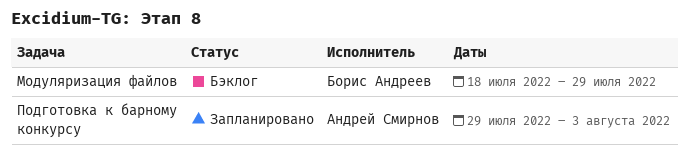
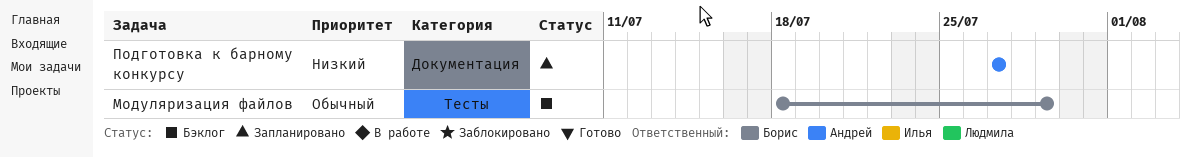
Подготовка к барному конкурсу, start: Jul 29 -> Jul 27
Подготовка к барному конкурсу, due: Aug 3 -> Jul 27

